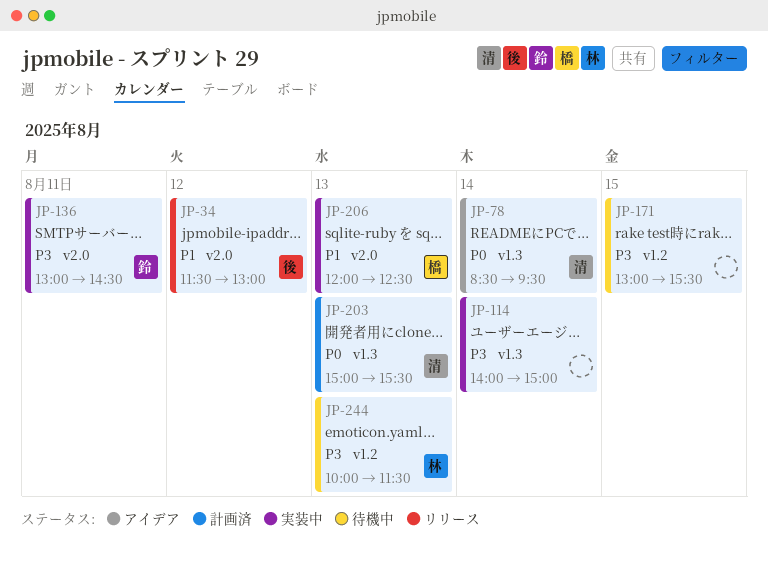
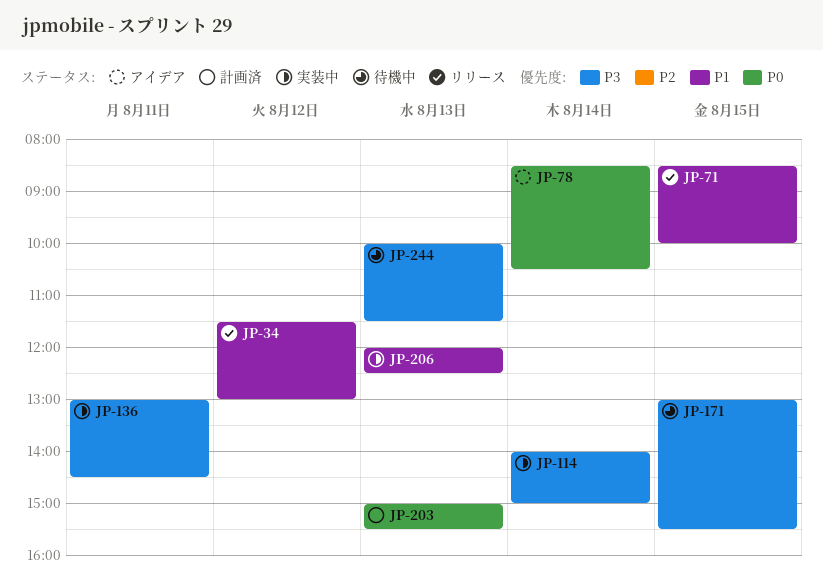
JP-71: none -> present
JP-78, ends: 09:30 -> 10:30

